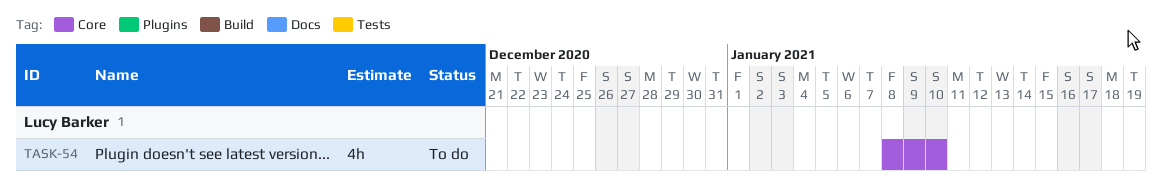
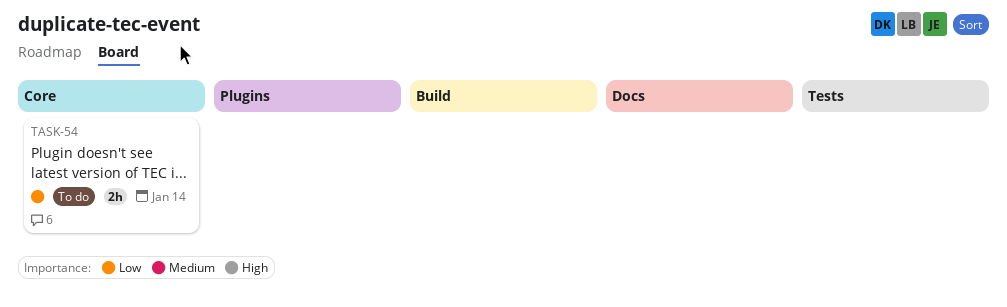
TASK-54, estimate: 4h -> 2h
TASK-54, due: Jan 10 -> Jan 14

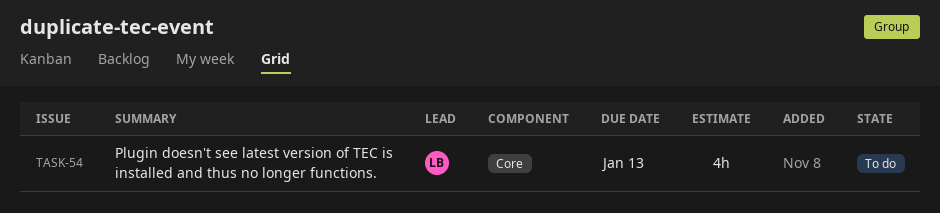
TASK-54, estimate: 2h -> 4h
TASK-54, due: Jan 14 -> Jan 13

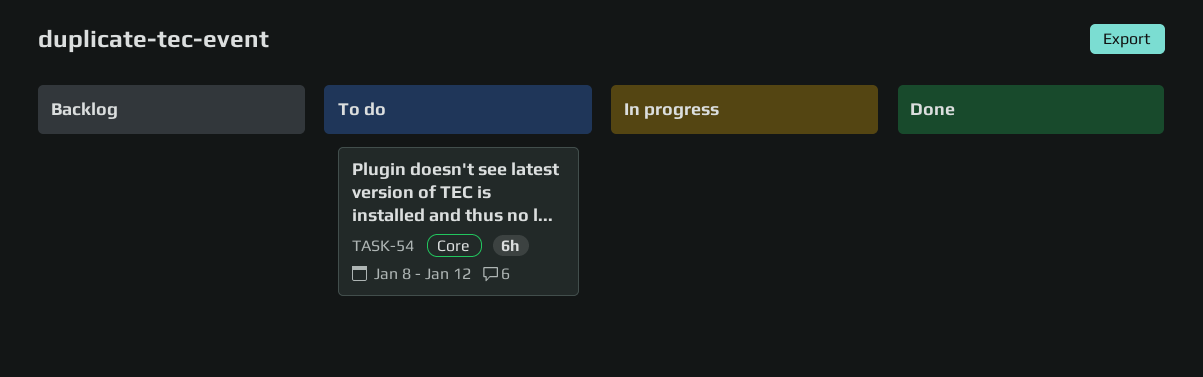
TASK-54, estimate: 4h -> 6h
TASK-54, due: Jan 13 -> Jan 12

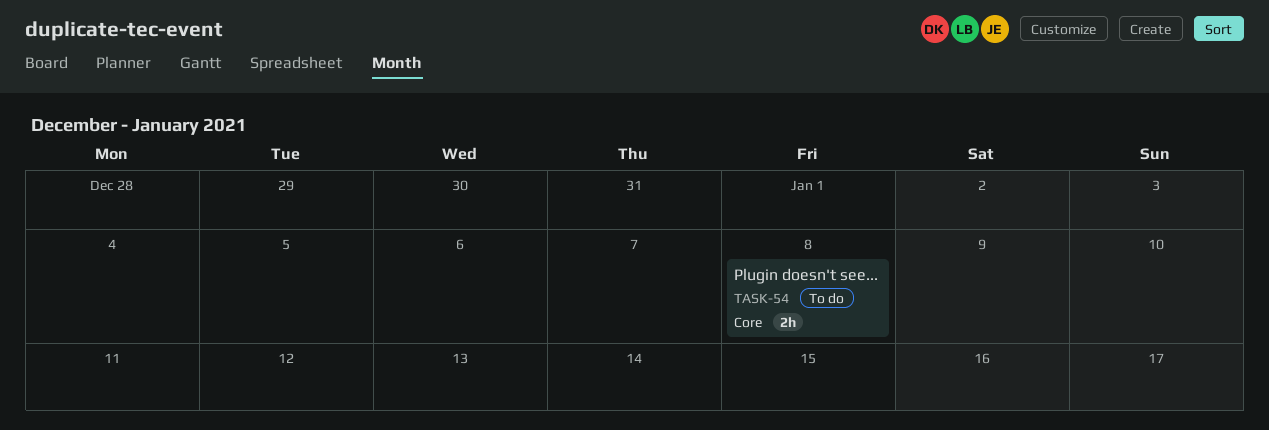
TASK-54, estimate: 6h -> 2h
TASK-54, due: Jan 12 -> Jan 8

